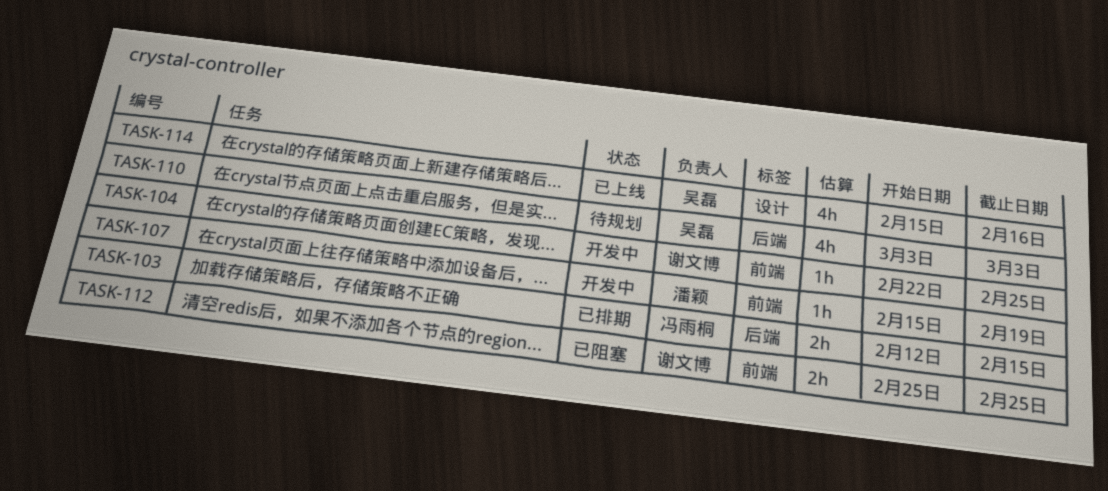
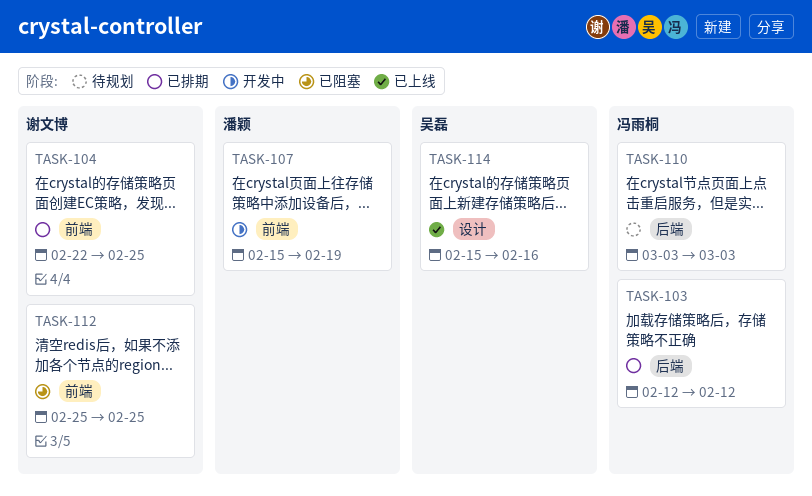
TASK-103, due: Feb 15 -> Feb 12
TASK-104, status: 开发中 -> 已排期
TASK-110, owner: 吴磊 -> 冯雨桐

